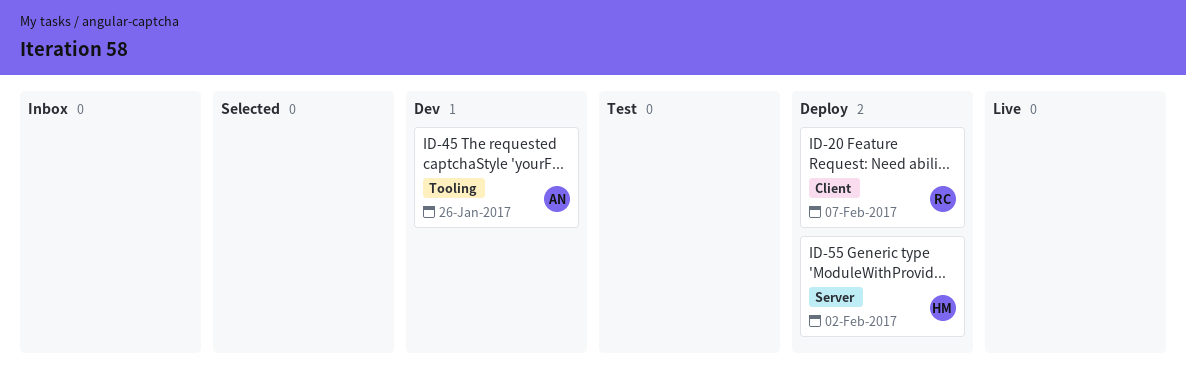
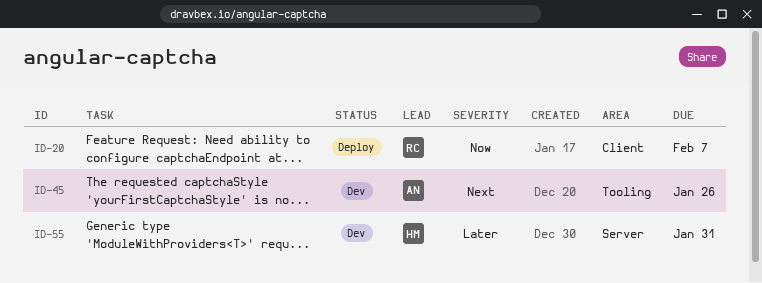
ID-55, status: Deploy -> Dev
ID-55, due: Feb 2 -> Jan 31

